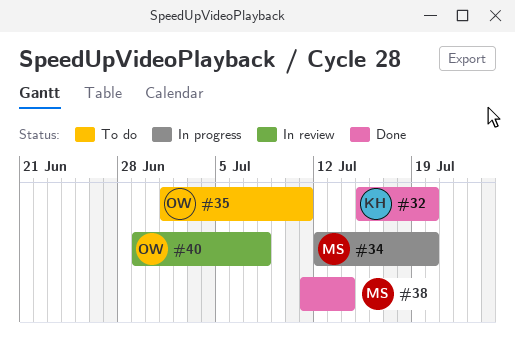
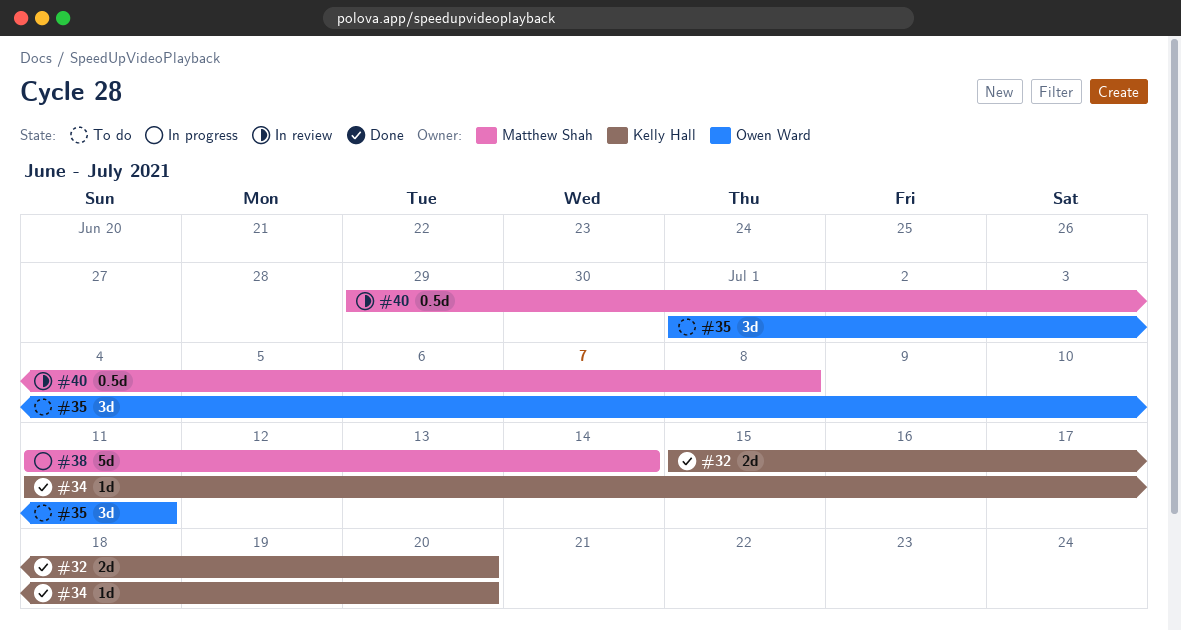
#34, status: In progress -> Done
#34, owner: Matthew Shah -> Kelly Hall
#34, start: Jul 12 -> Jul 11
#38, status: Done -> In progress
#40, owner: Owen Ward -> Matthew Shah

